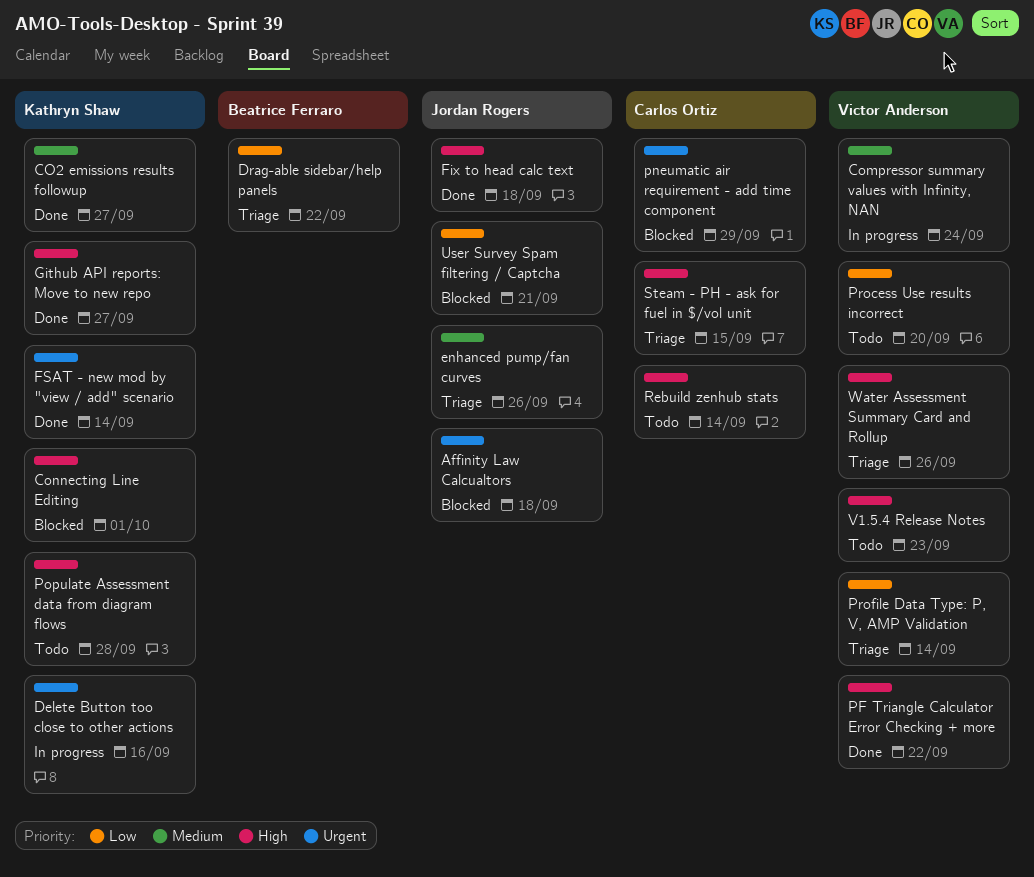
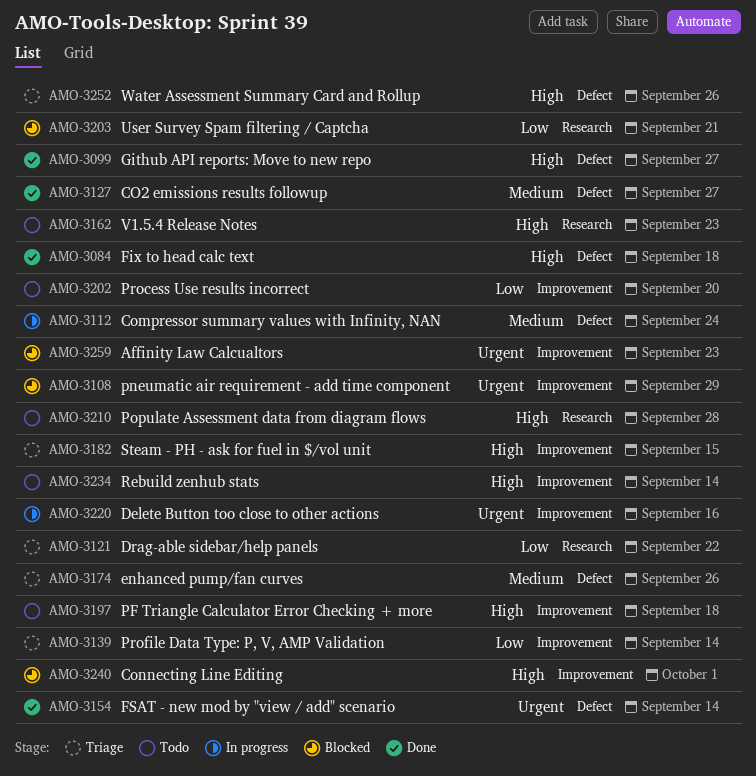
Affinity Law Calcualtors, due: Sep 18 -> Sep 23
PF Triangle Calculator Error Checking + more, status: Done -> Todo
PF Triangle Calculator Error Checking + more, due: Sep 22 -> Sep 18

